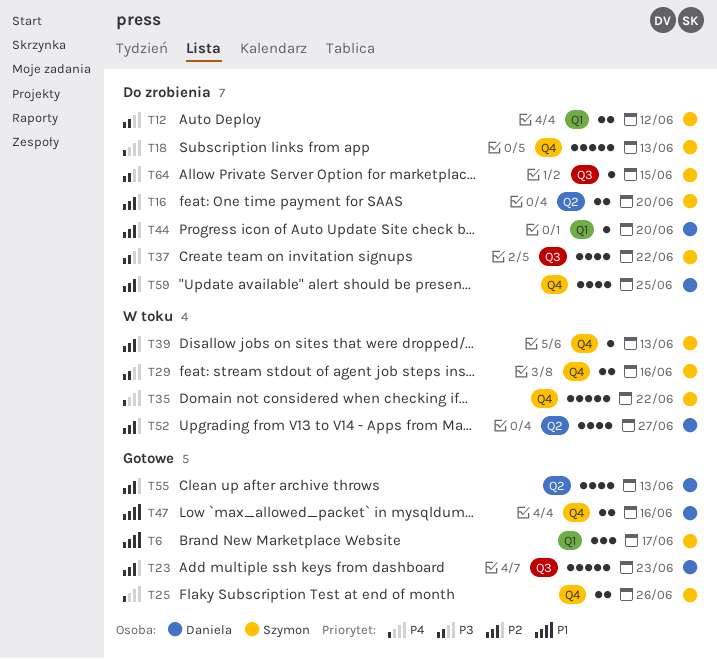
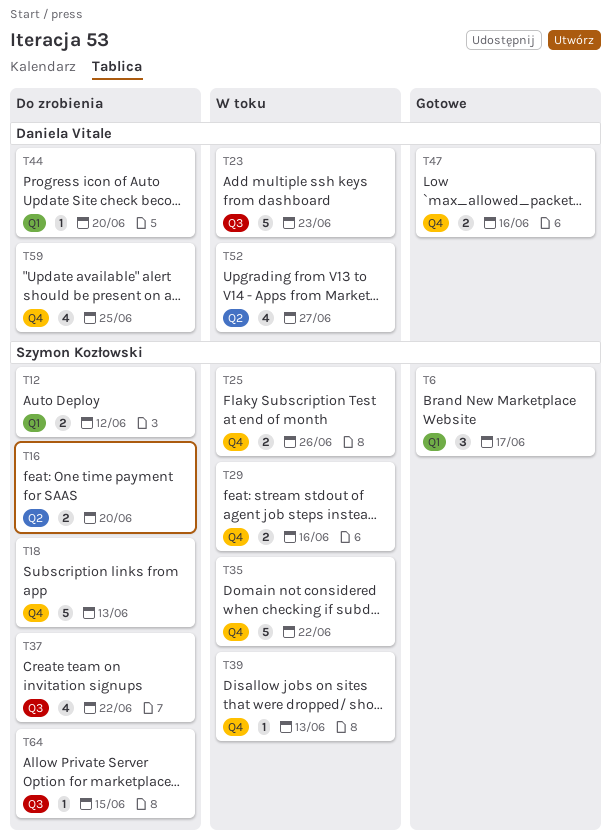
T23, status: Gotowe -> W toku
T25, status: Gotowe -> W toku
T55: present -> none

